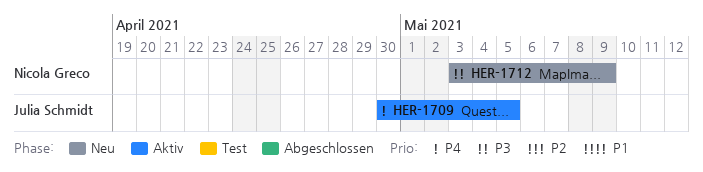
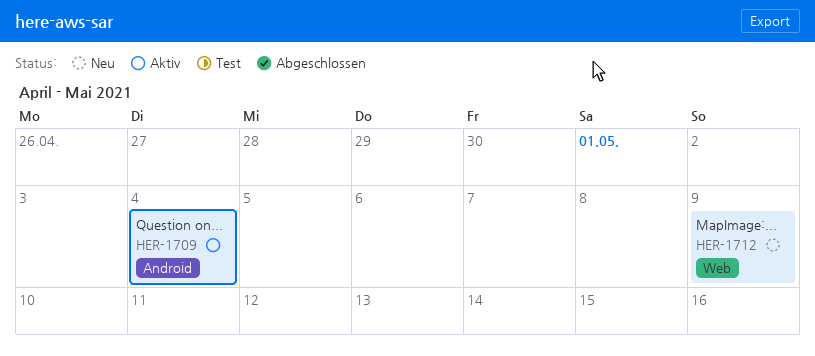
HER-1709, due: May 5 -> May 4

